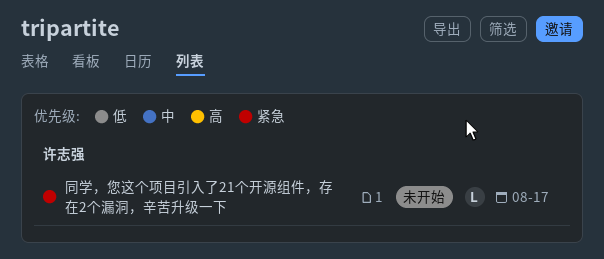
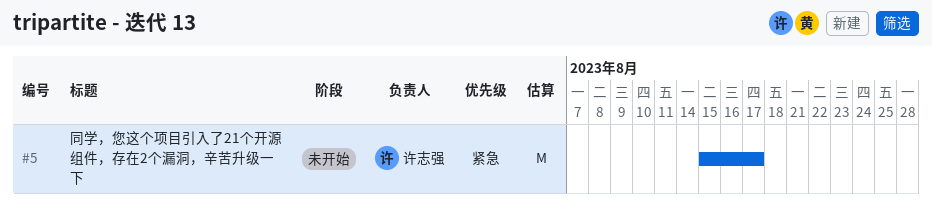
同学，您这个项目引入了21个开源组件，存在2个漏洞，辛苦升级一下, estimate: L -> M

